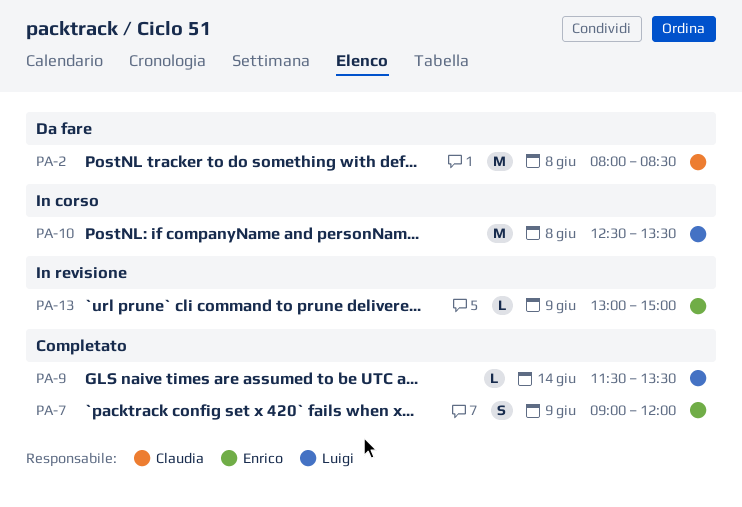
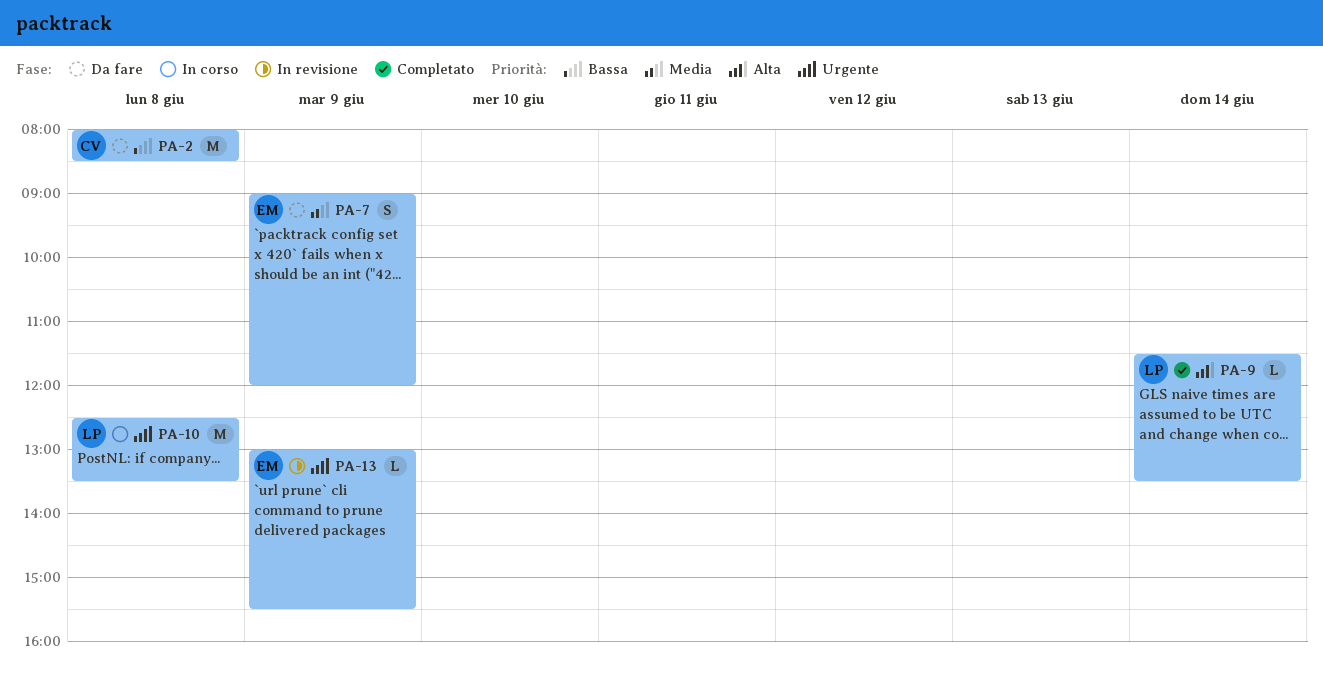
PA-7, status: Completato -> Da fare
PA-13, ends: 15:00 -> 15:30

